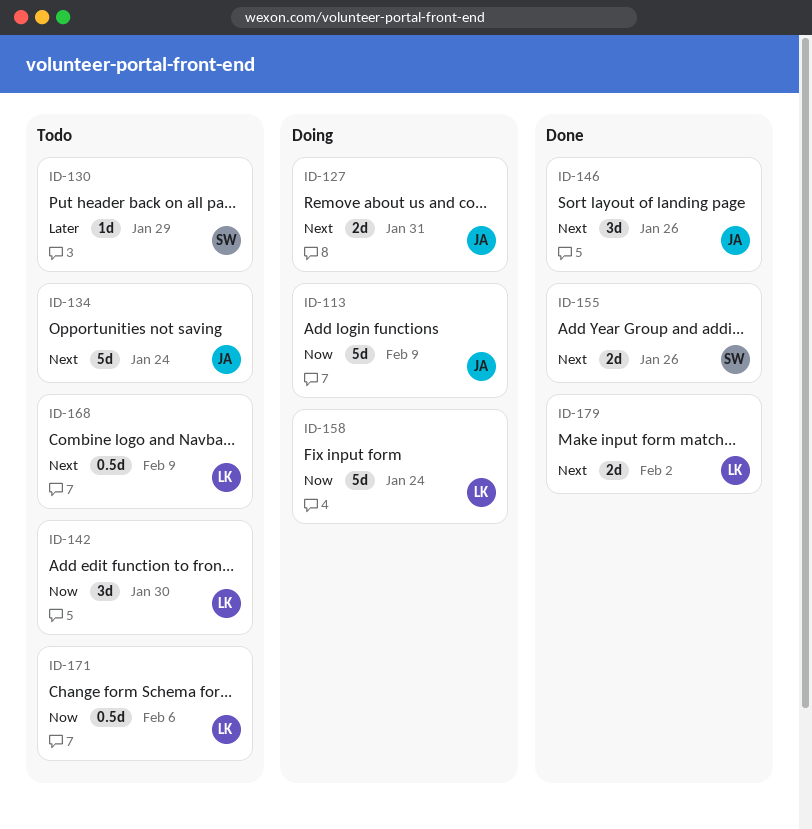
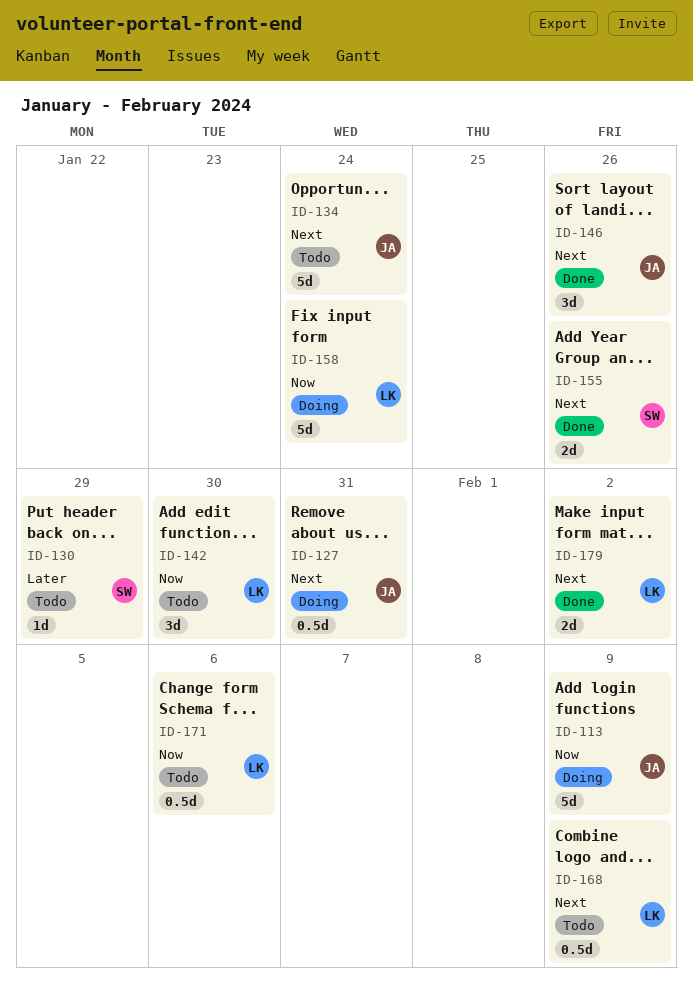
ID-127, estimate: 2d -> 0.5d

